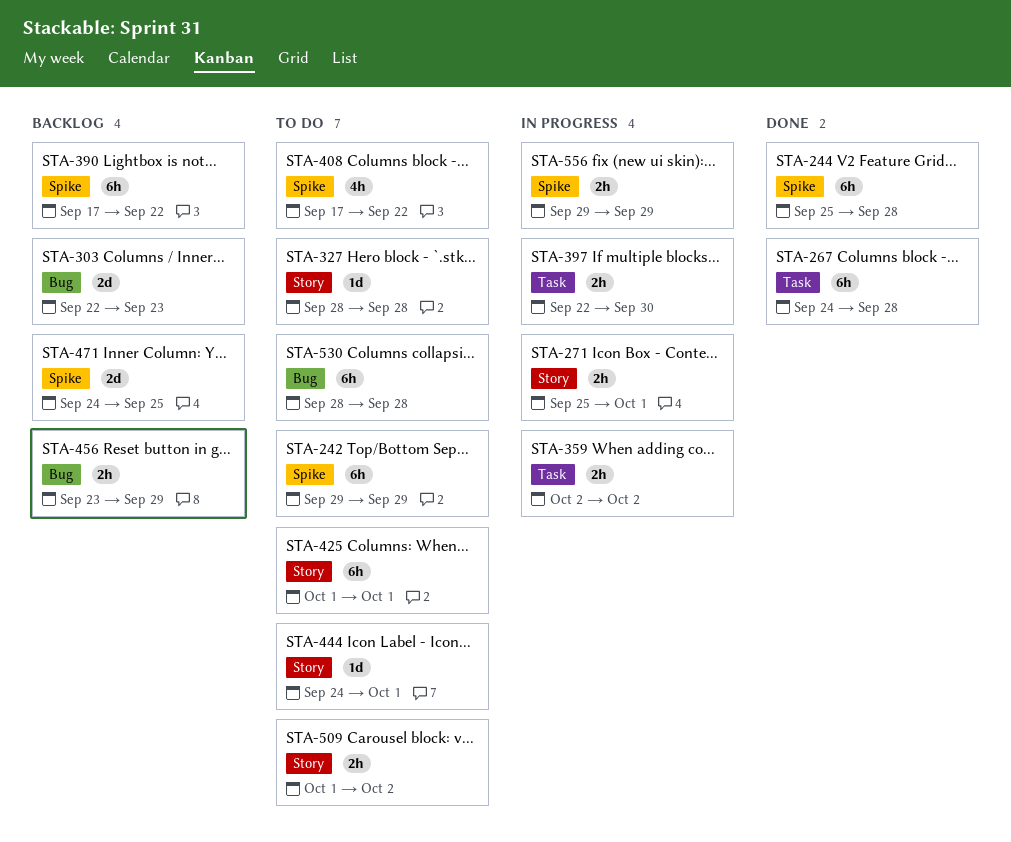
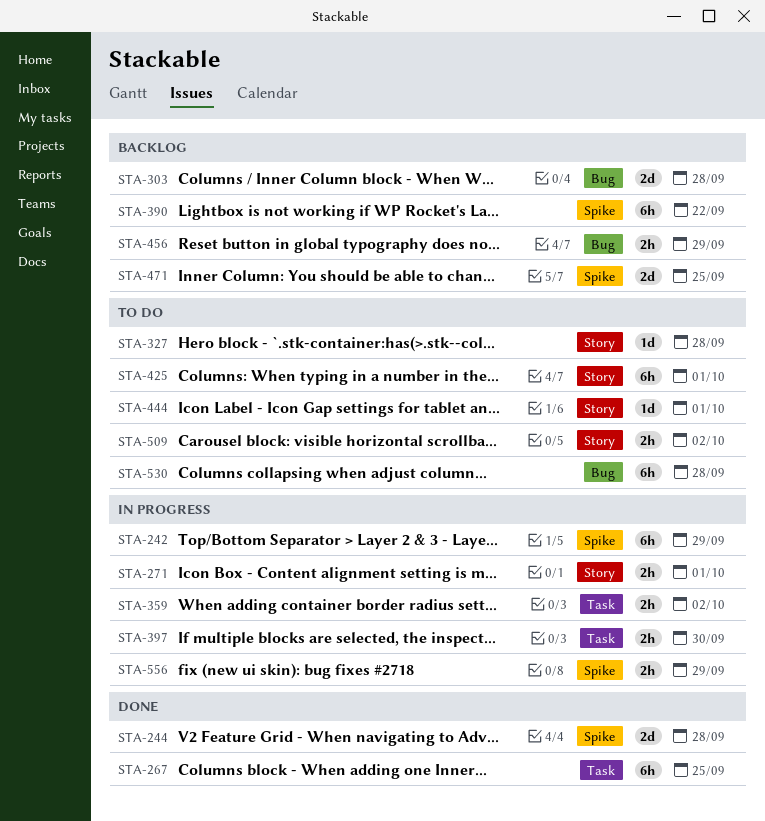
STA-242, status: To do -> In progress
STA-244, estimate: 6h -> 2d
STA-267, due: Sep 28 -> Sep 25
STA-303, due: Sep 23 -> Sep 28
STA-408: present -> none

